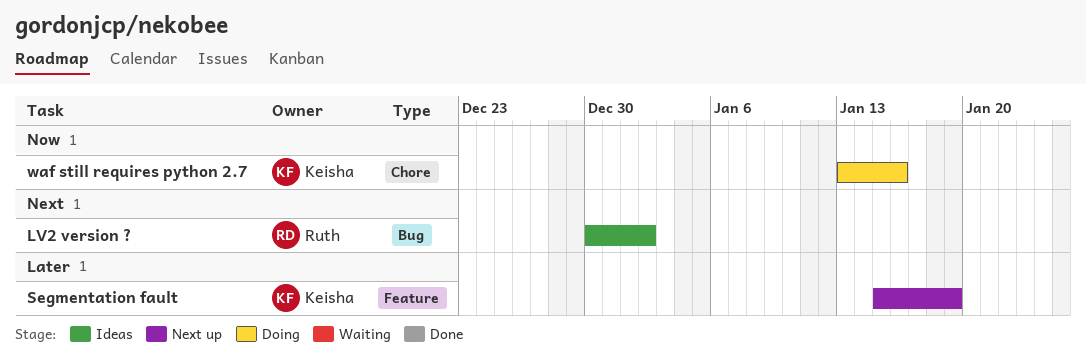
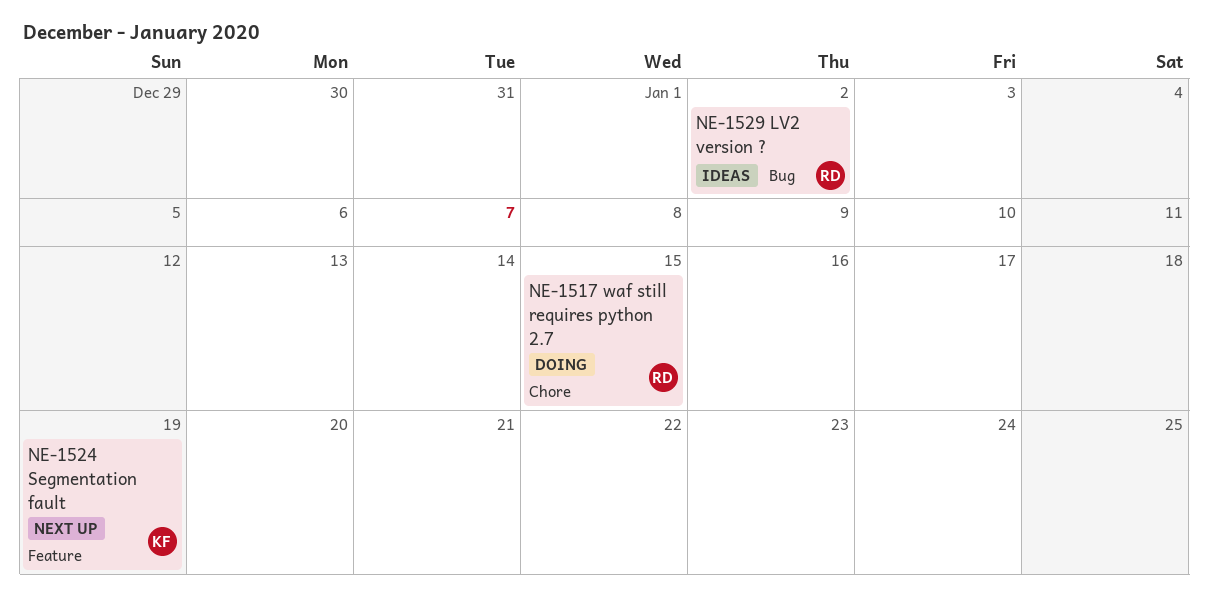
waf still requires python 2.7, owner: Keisha -> Ruth
waf still requires python 2.7, due: Jan 16 -> Jan 15

